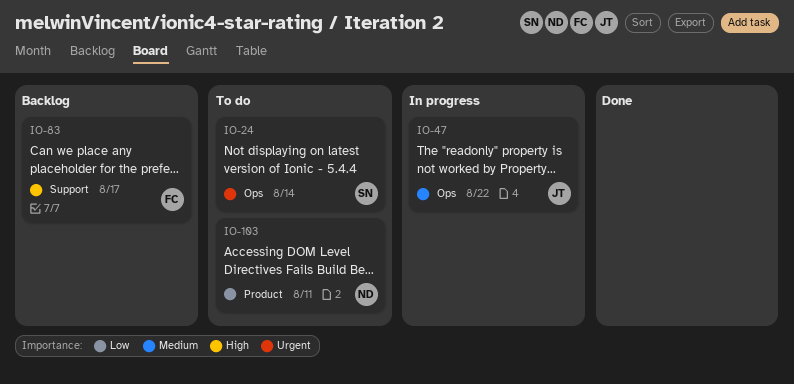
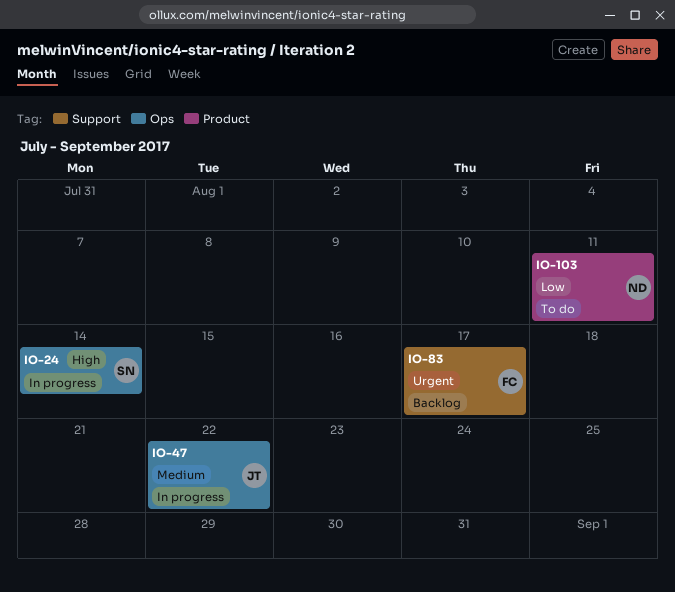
IO-24, status: To do -> In progress
IO-24, priority: Urgent -> High
IO-83, priority: High -> Urgent

